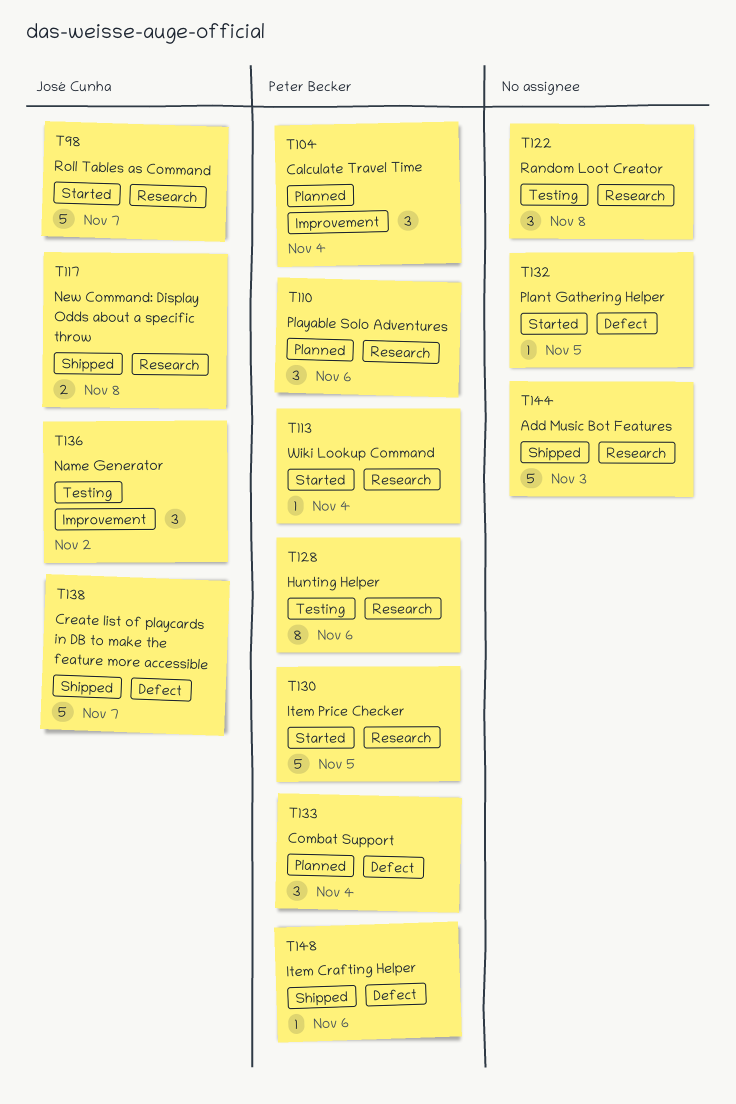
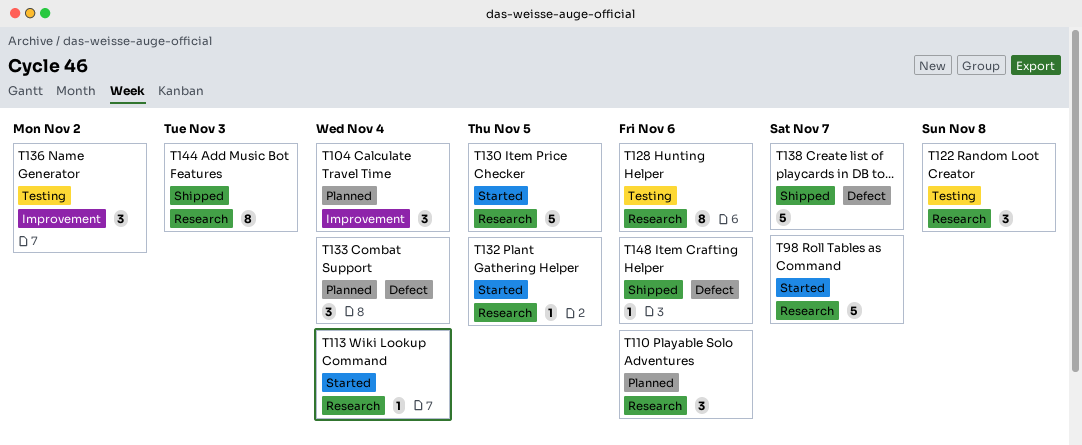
T117: present -> none
T132, label: Defect -> Research
T144, estimate: 5 -> 8

